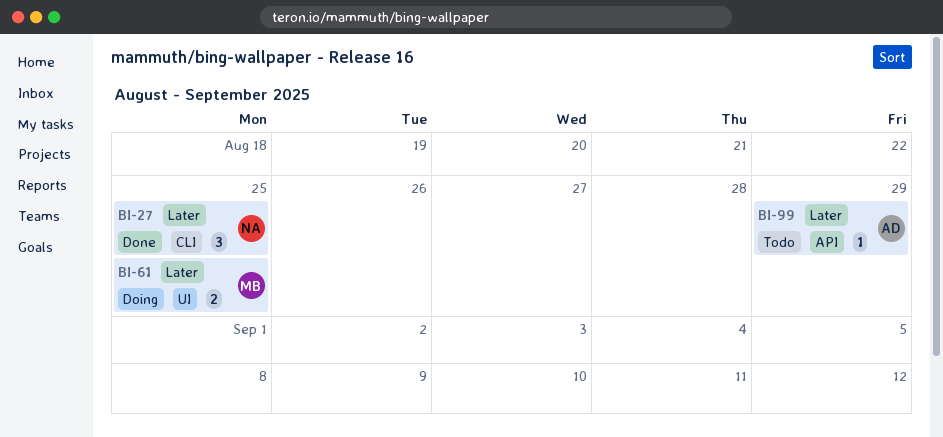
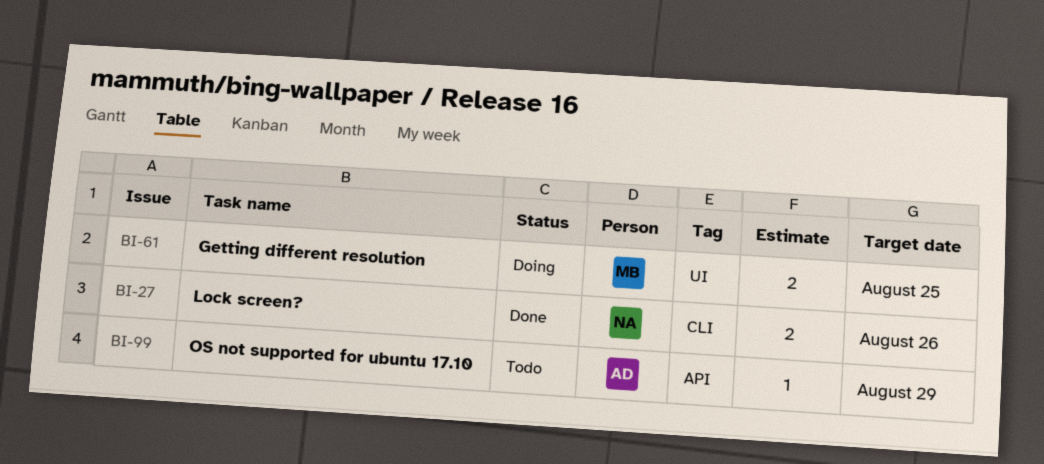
BI-27, estimate: 3 -> 2
BI-27, due: Aug 25 -> Aug 26

